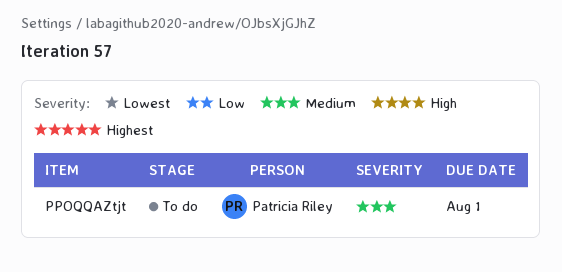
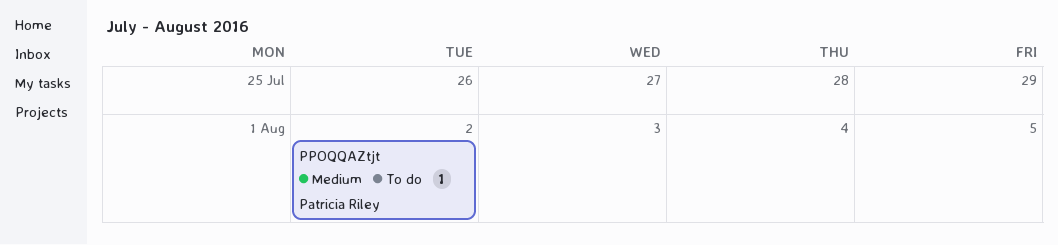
PPOQQAZtjt, due: Aug 1 -> Aug 2

